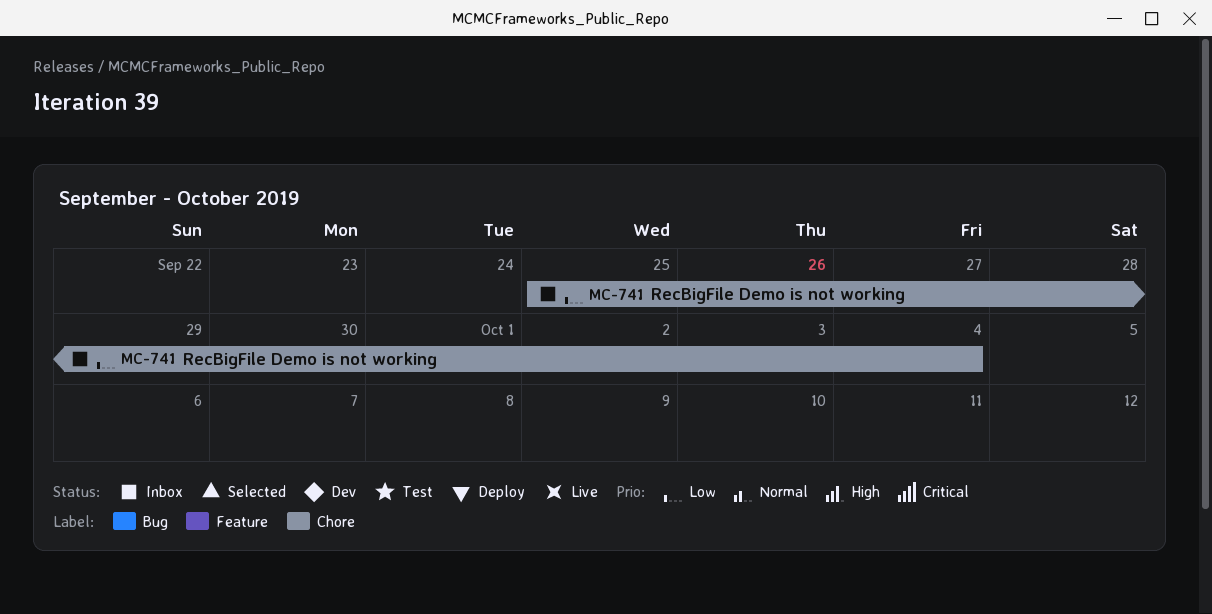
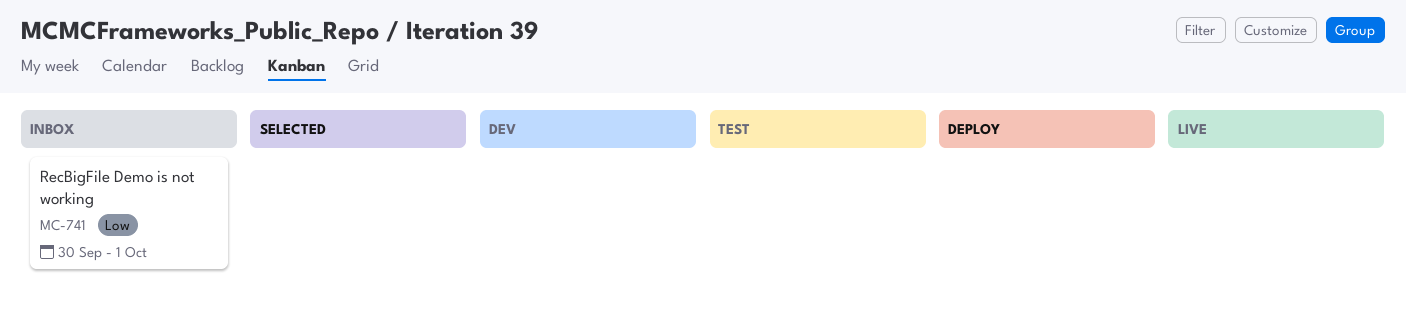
MC-741, start: Sep 25 -> Sep 30
MC-741, due: Oct 4 -> Oct 1

